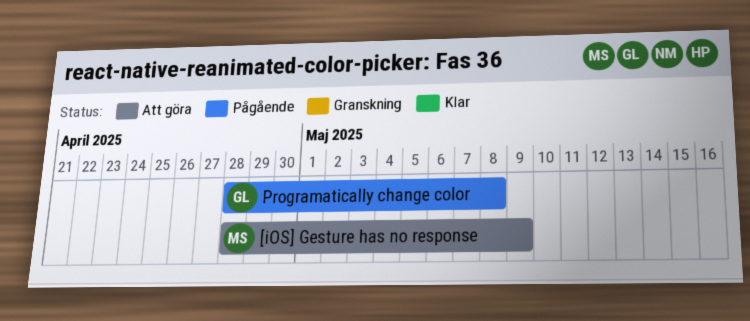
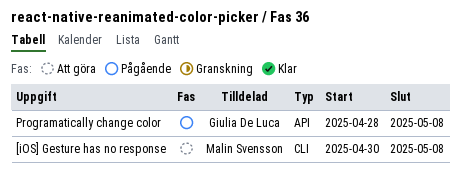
[iOS] Gesture has no response, start: Apr 28 -> Apr 30
[iOS] Gesture has no response, due: May 9 -> May 8

